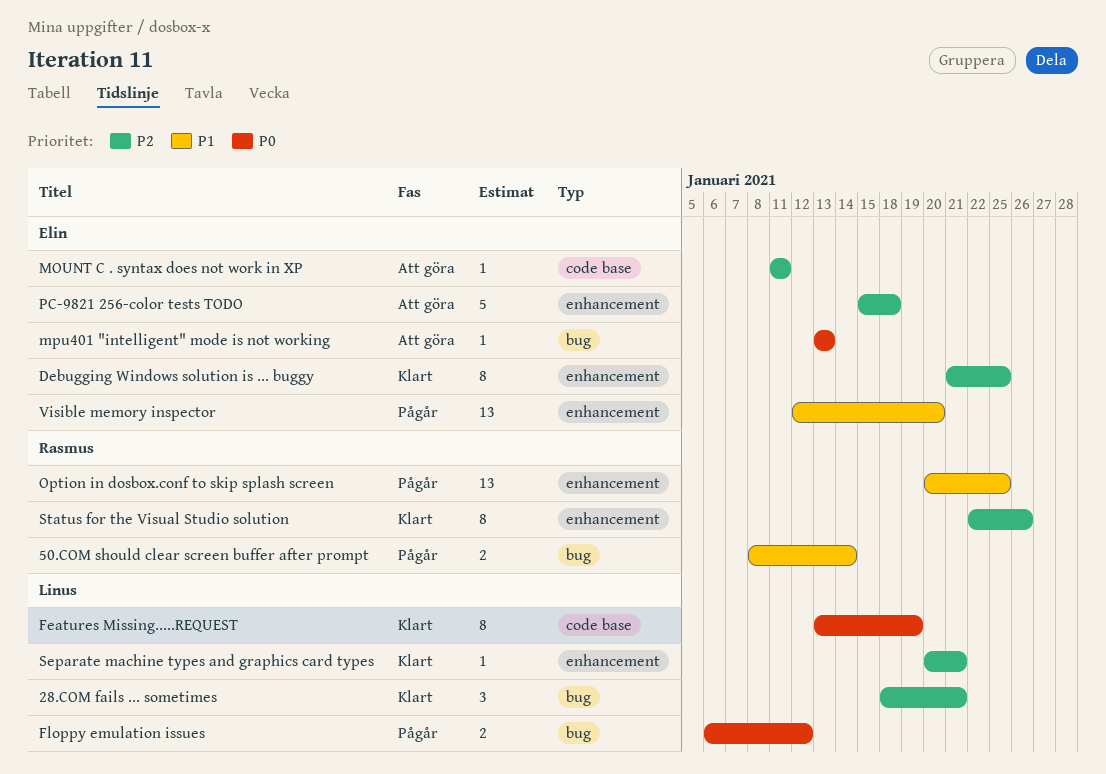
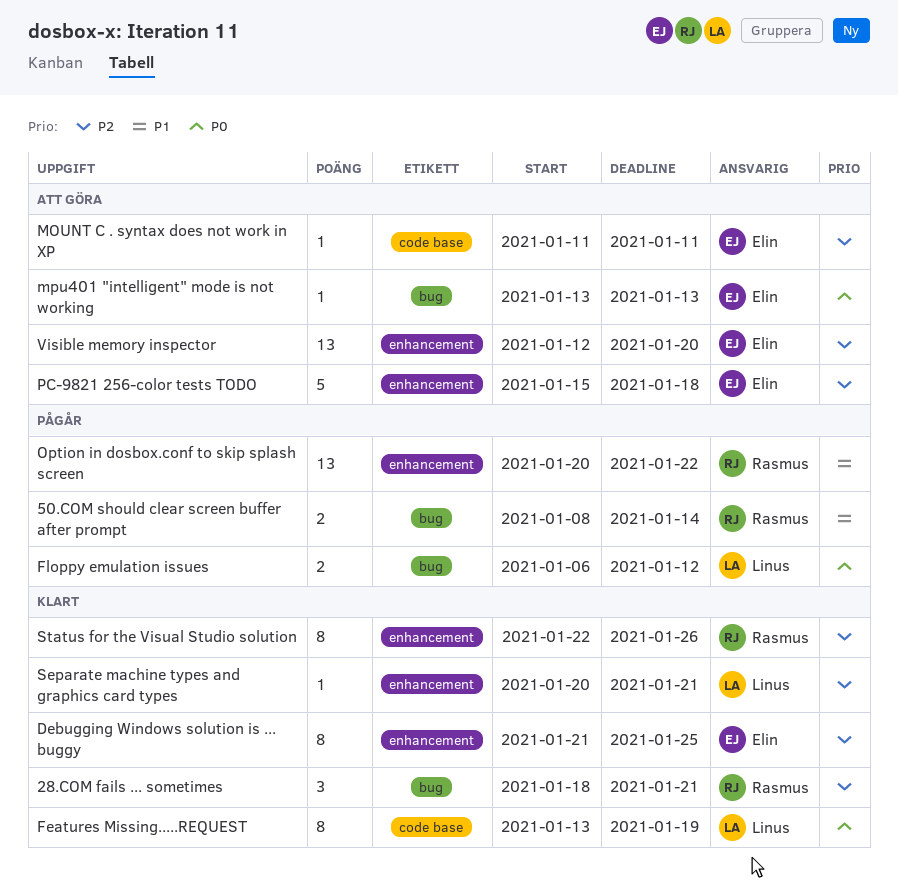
28.COM fails ... sometimes, owner: Linus -> Rasmus
Option in dosbox.conf to skip splash screen, due: Jan 25 -> Jan 22
Visible memory inspector, status: Pågår -> Att göra
Visible memory inspector, priority: P1 -> P2

